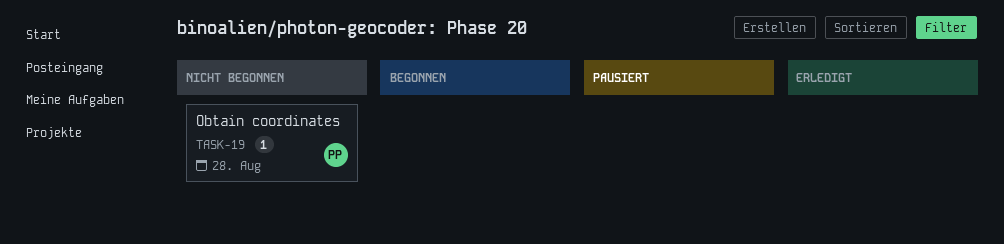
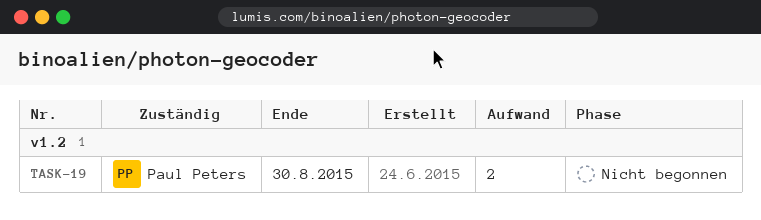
TASK-19, estimate: 1 -> 2
TASK-19, due: Aug 28 -> Aug 30

